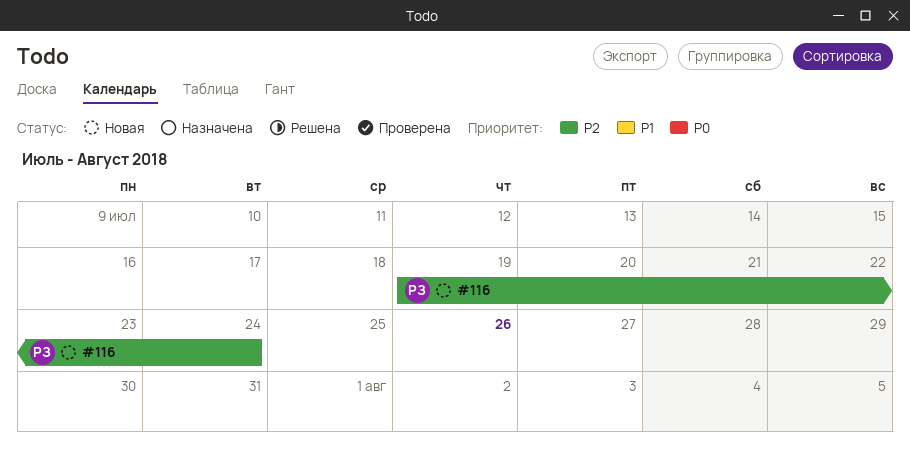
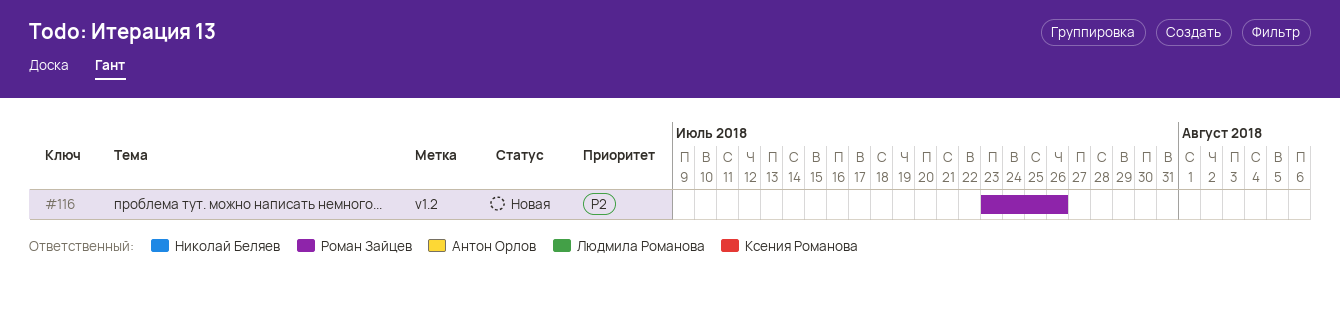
#116, start: Jul 19 -> Jul 23
#116, due: Jul 24 -> Jul 26

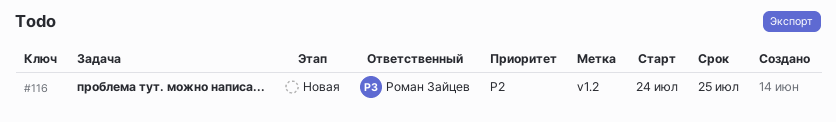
#116, start: Jul 23 -> Jul 24
#116, due: Jul 26 -> Jul 25

